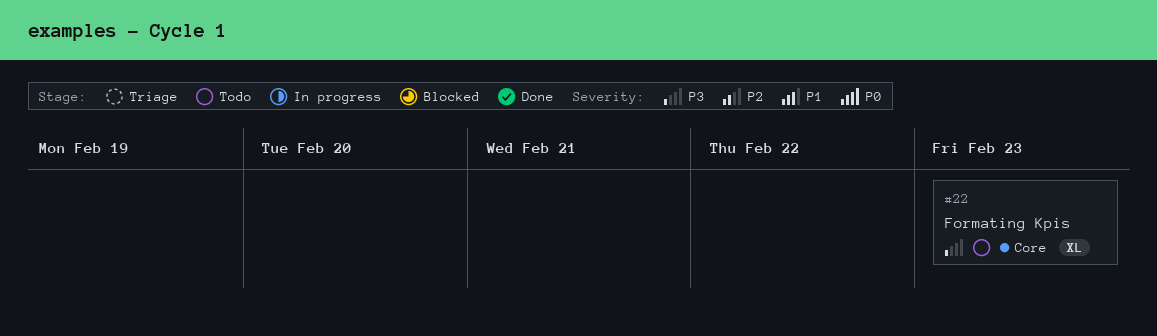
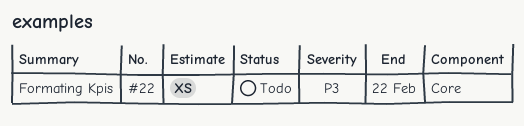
#22, estimate: XL -> XS
#22, due: Feb 23 -> Feb 22

